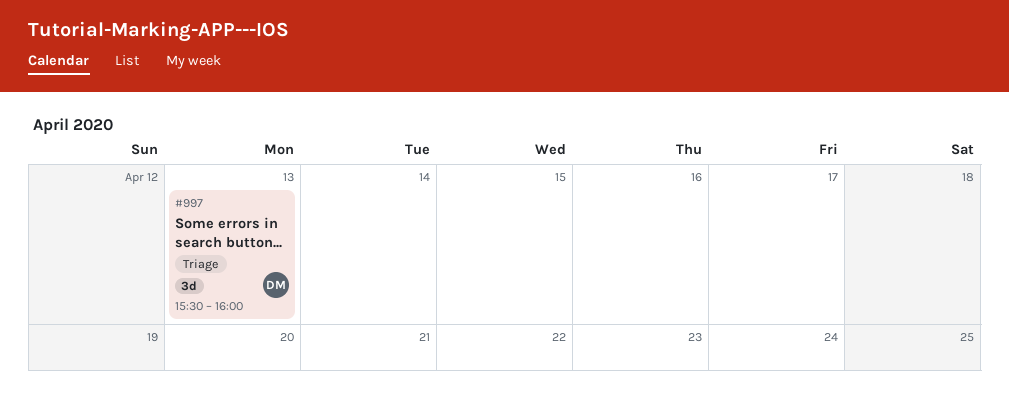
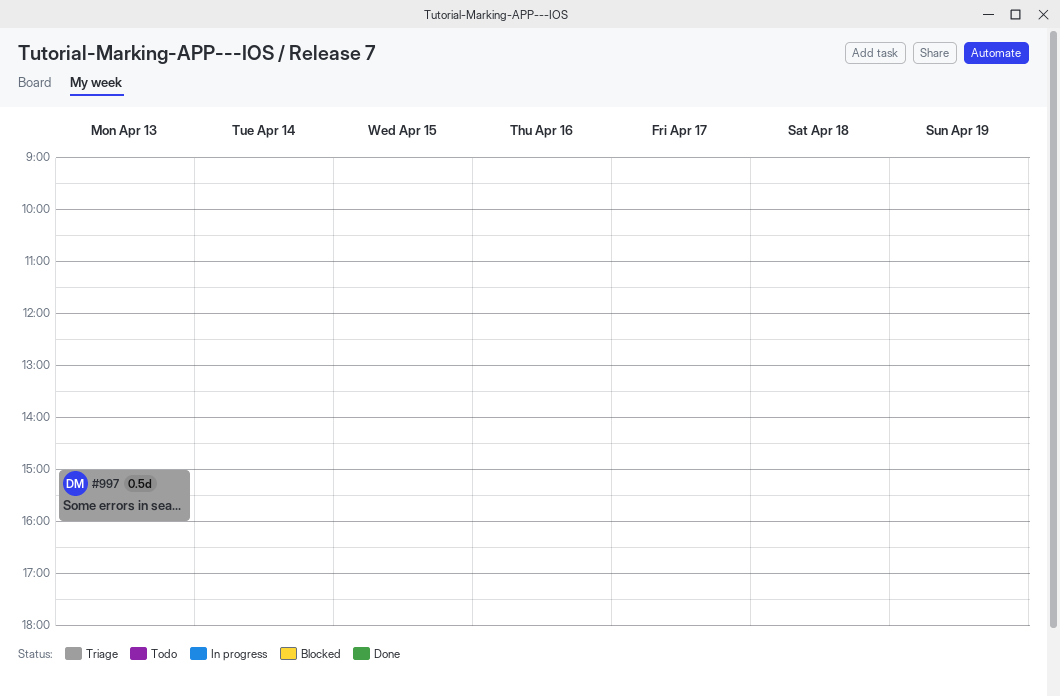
#997, estimate: 3d -> 0.5d
#997, begins: 15:30 -> 15:00

